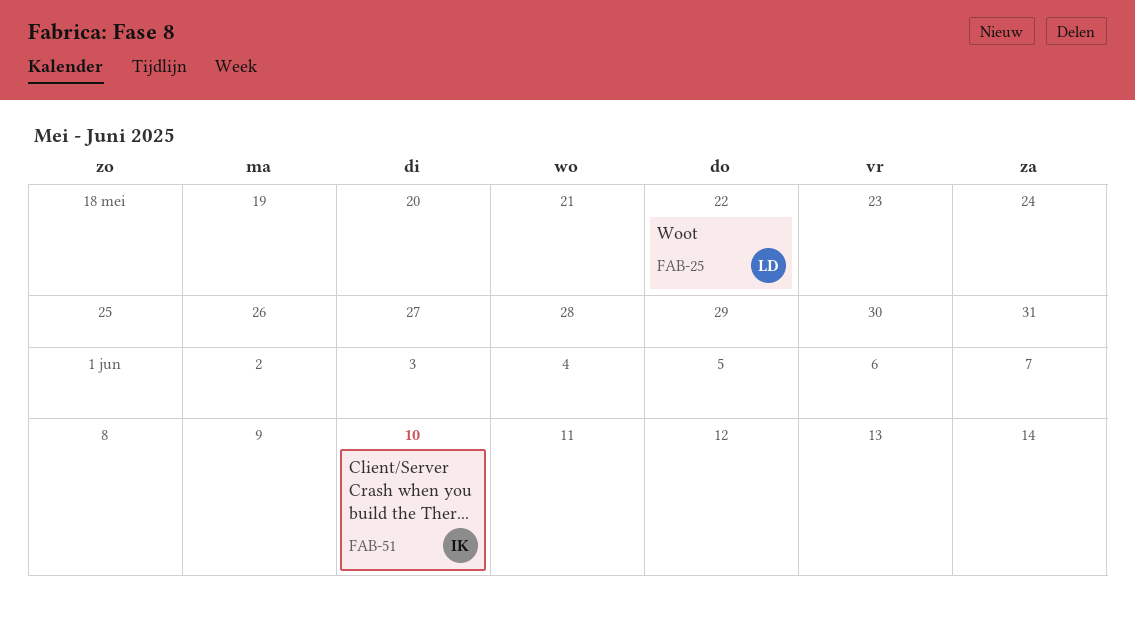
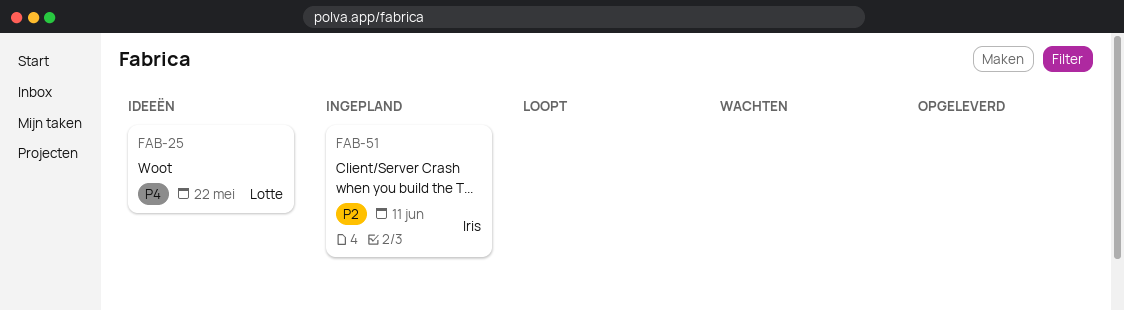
FAB-51, due: Jun 10 -> Jun 11

